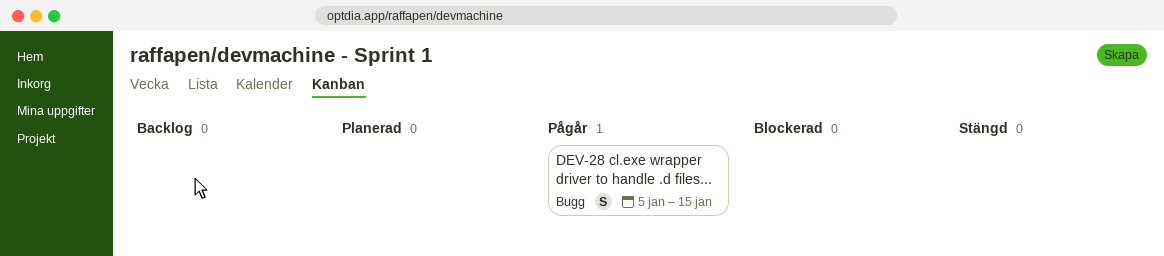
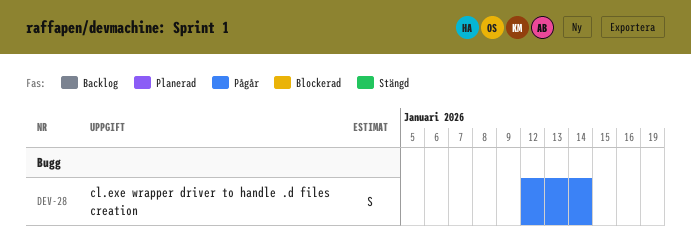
DEV-28, start: Jan 5 -> Jan 12
DEV-28, due: Jan 15 -> Jan 14

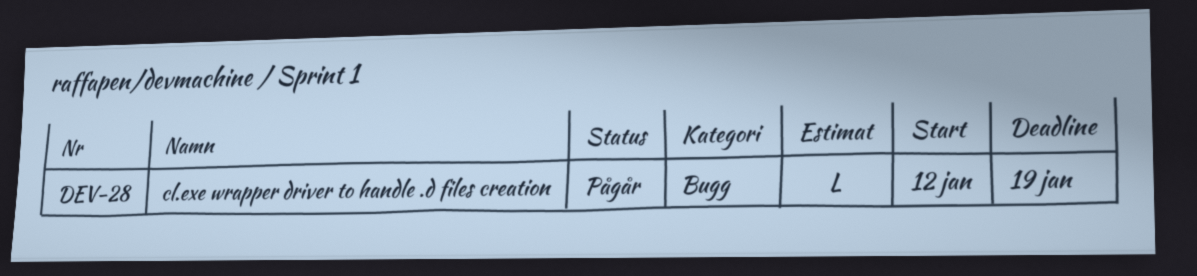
DEV-28, estimate: S -> L
DEV-28, due: Jan 14 -> Jan 19

